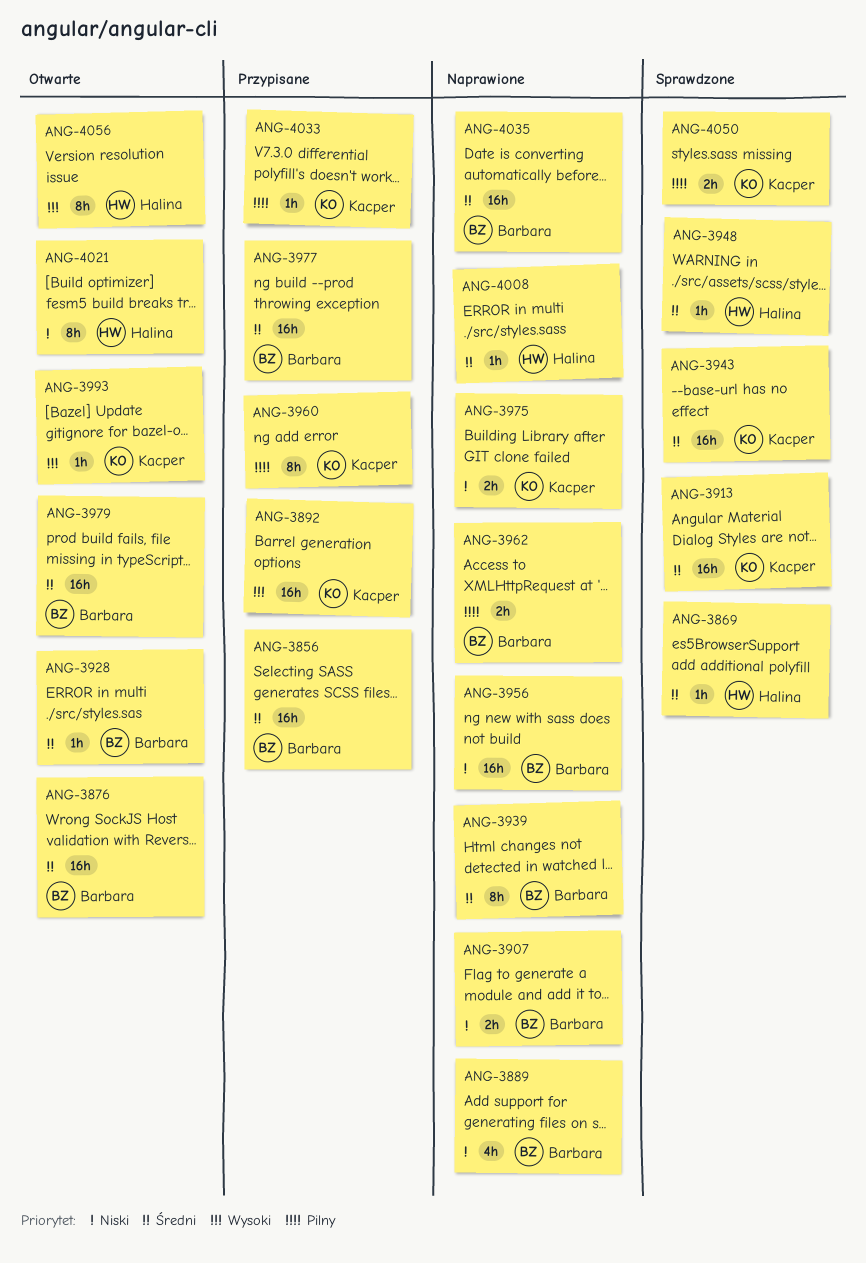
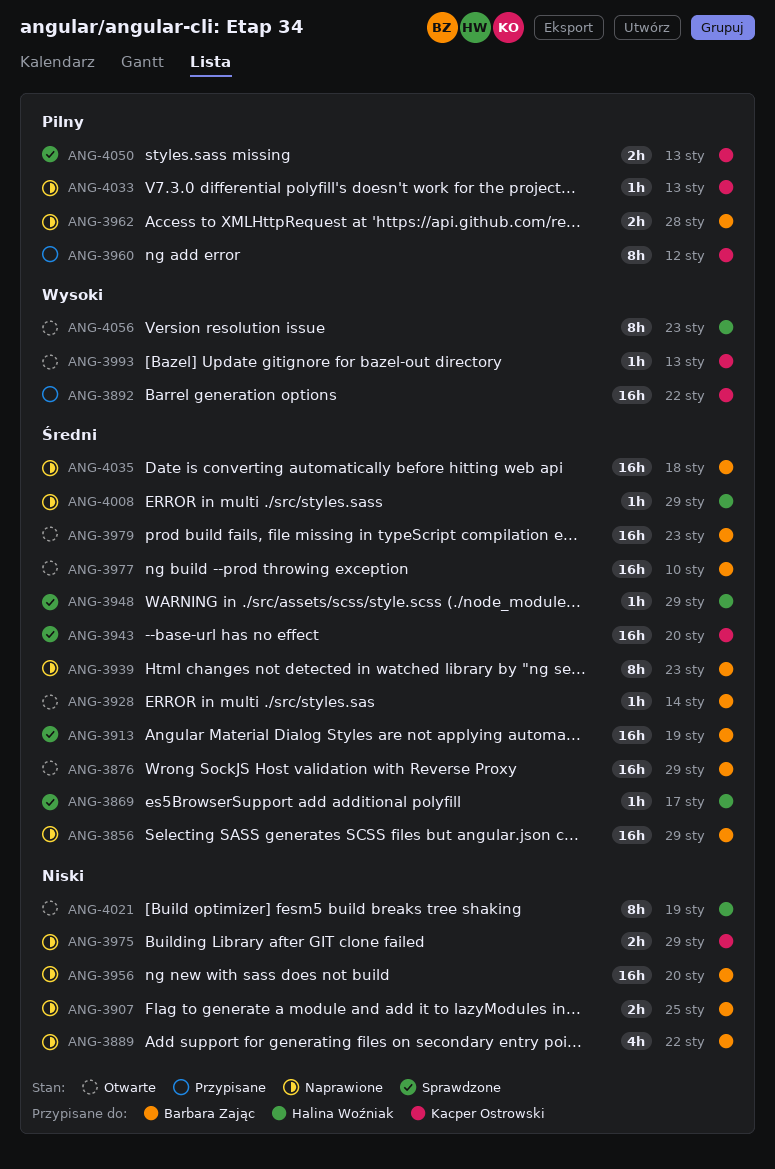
ANG-3856, status: Przypisane -> Naprawione
ANG-3913, owner: Kacper Ostrowski -> Barbara Zając
ANG-3977, status: Przypisane -> Otwarte
ANG-4033, status: Przypisane -> Naprawione

